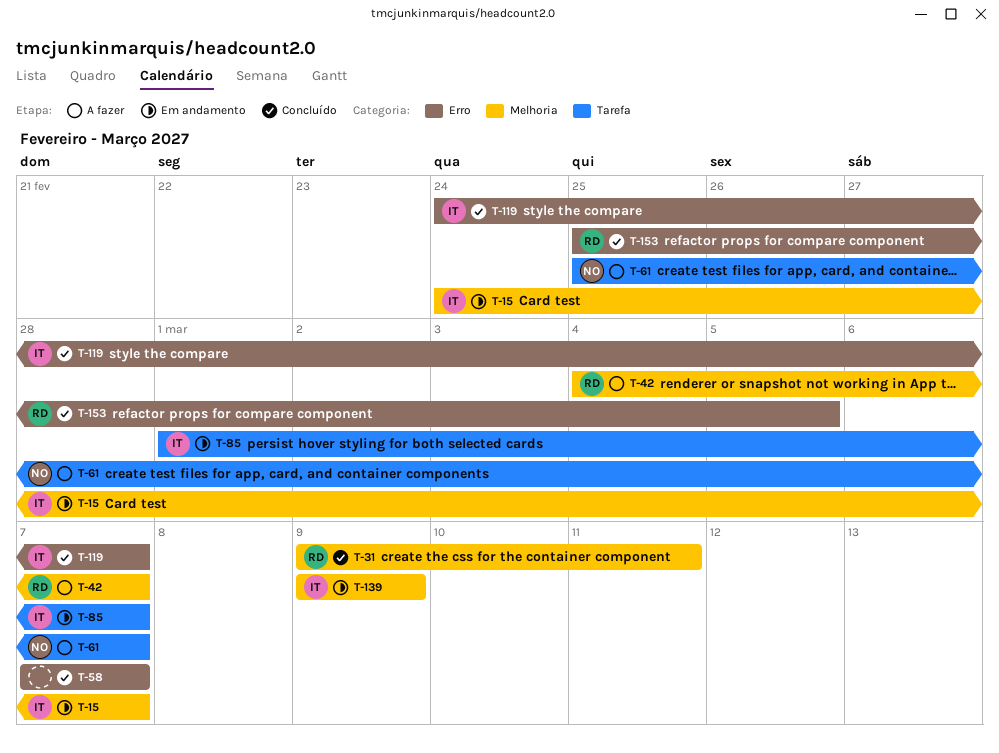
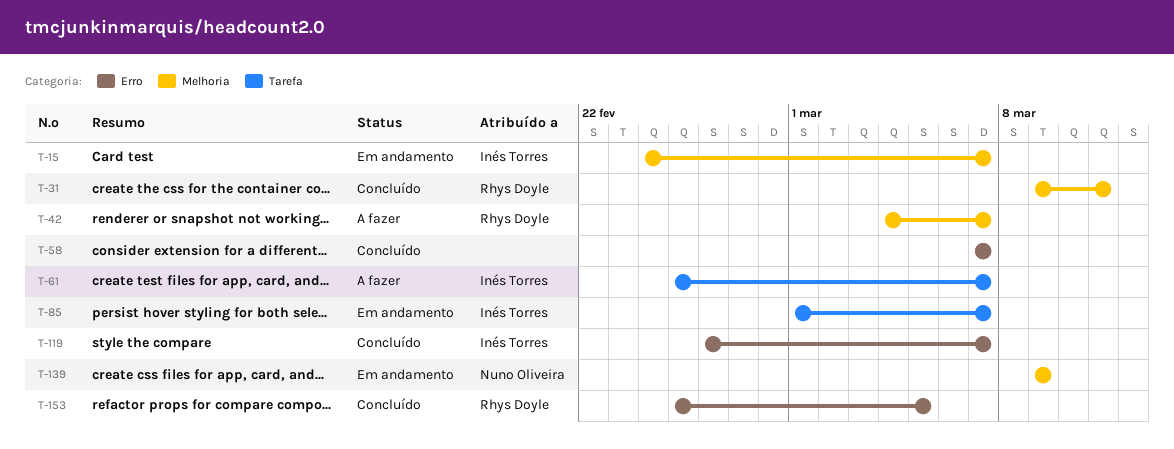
T-61, owner: Nuno Oliveira -> Inés Torres
T-119, start: Feb 24 -> Feb 26
T-139, owner: Inés Torres -> Nuno Oliveira

